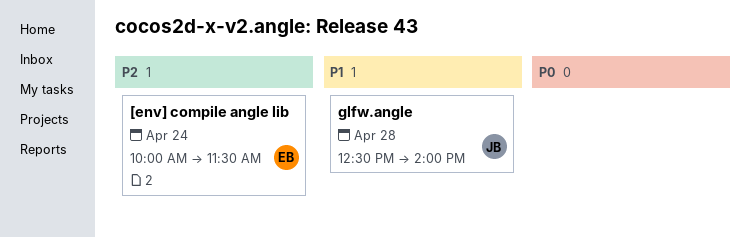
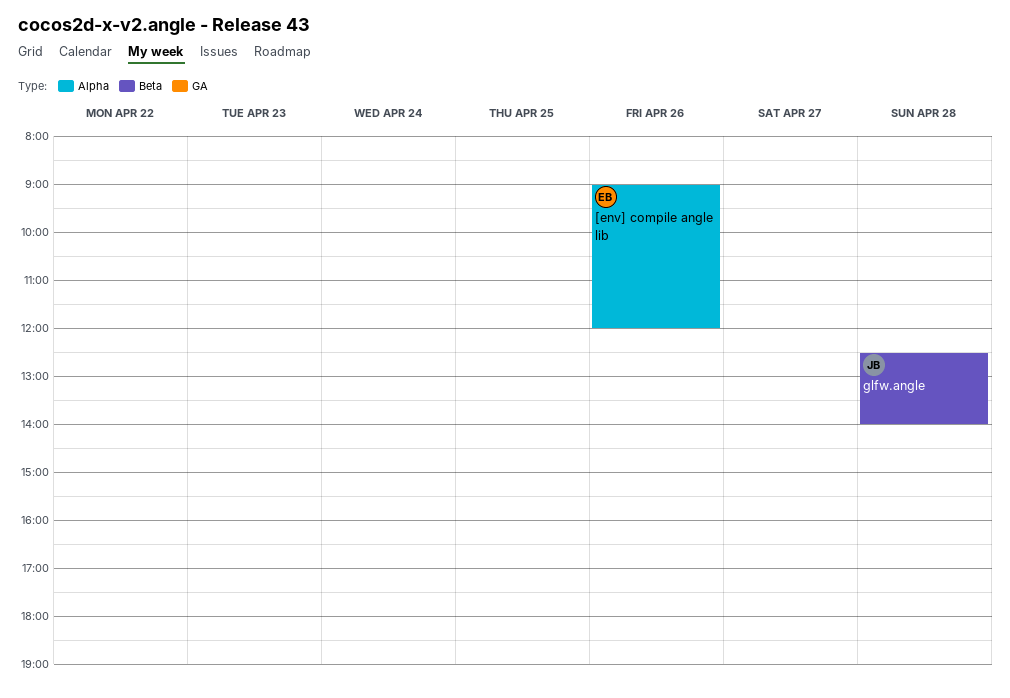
[env] compile angle lib, day: Apr 24 -> Apr 26
[env] compile angle lib, begins: 10:00 -> 09:00
[env] compile angle lib, ends: 11:30 -> 12:00

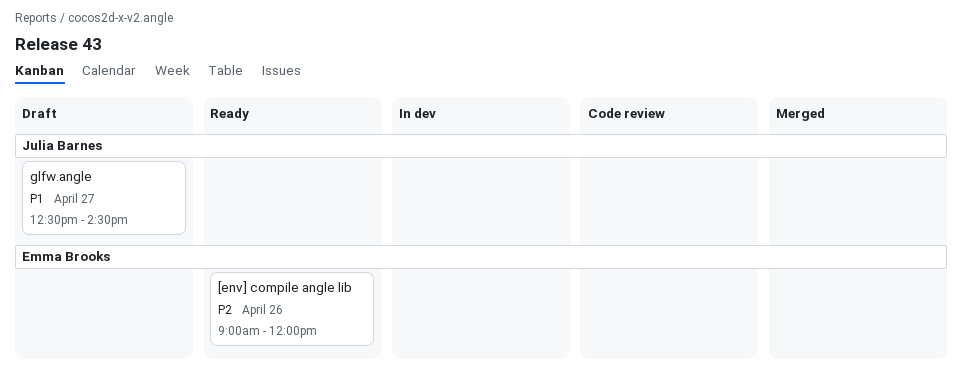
glfw.angle, day: Apr 28 -> Apr 27
glfw.angle, ends: 14:00 -> 14:30

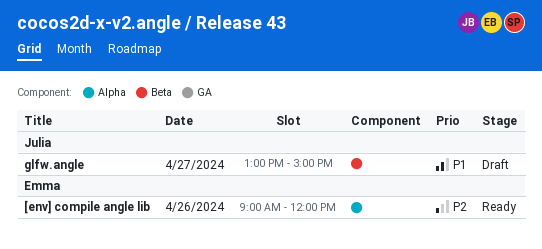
glfw.angle, begins: 12:30 -> 13:00
glfw.angle, ends: 14:30 -> 15:00

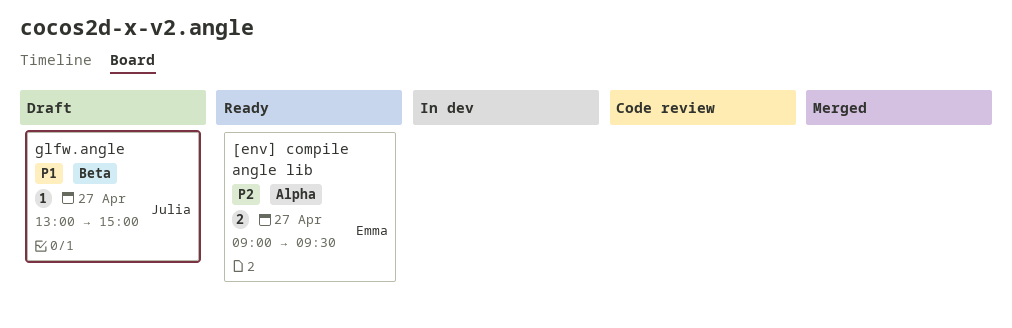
[env] compile angle lib, day: Apr 26 -> Apr 27
[env] compile angle lib, ends: 12:00 -> 09:30

